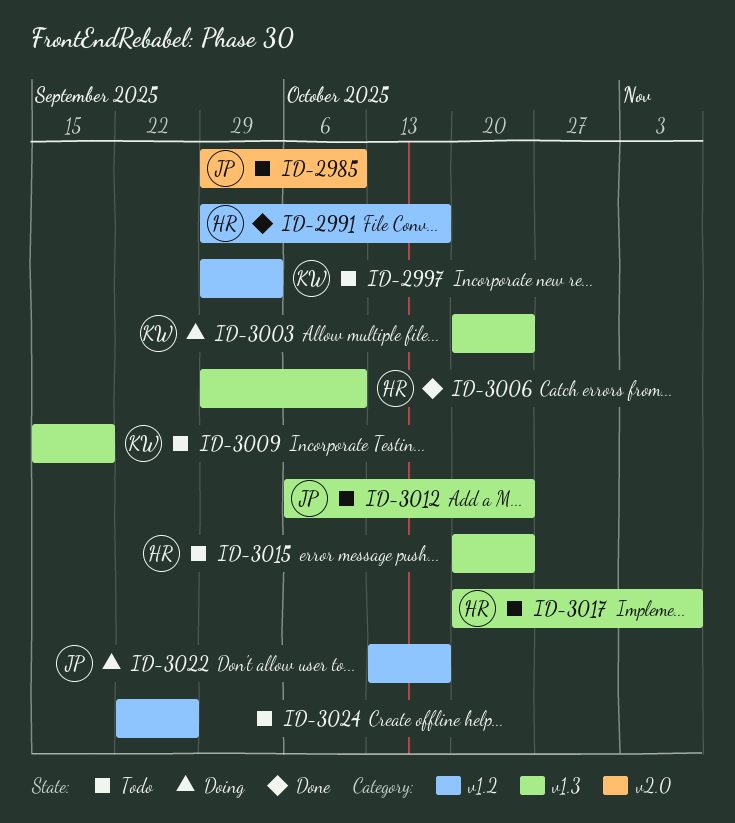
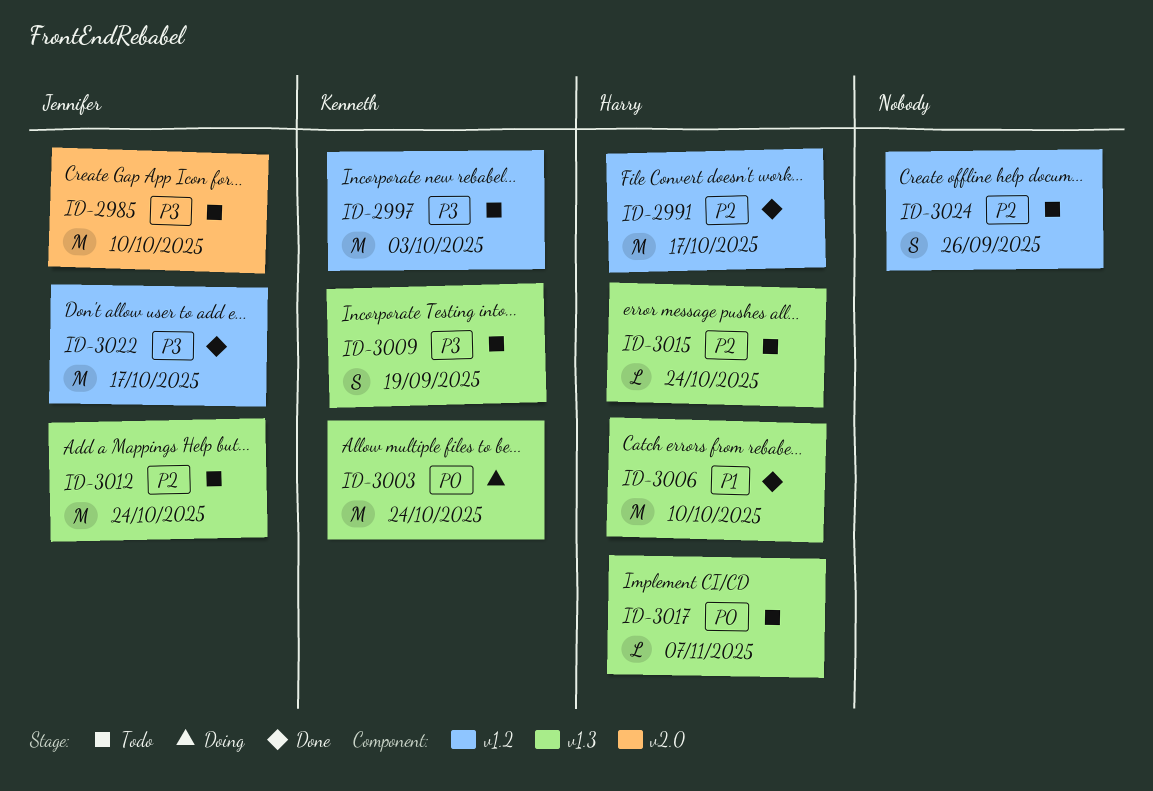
ID-3022, status: Doing -> Done

